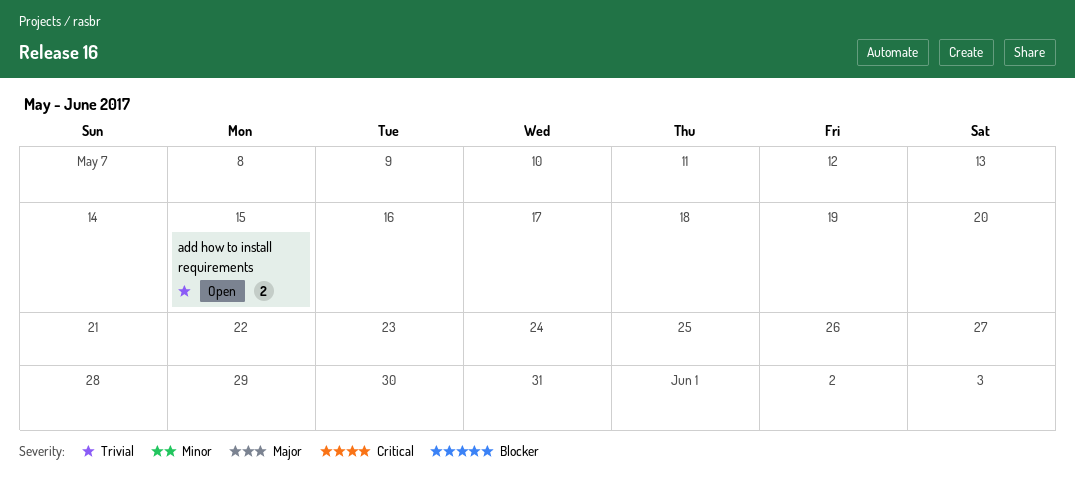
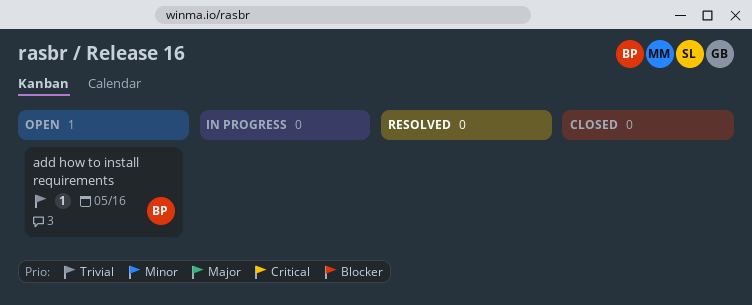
add how to install requirements, estimate: 2 -> 1
add how to install requirements, due: May 15 -> May 16

